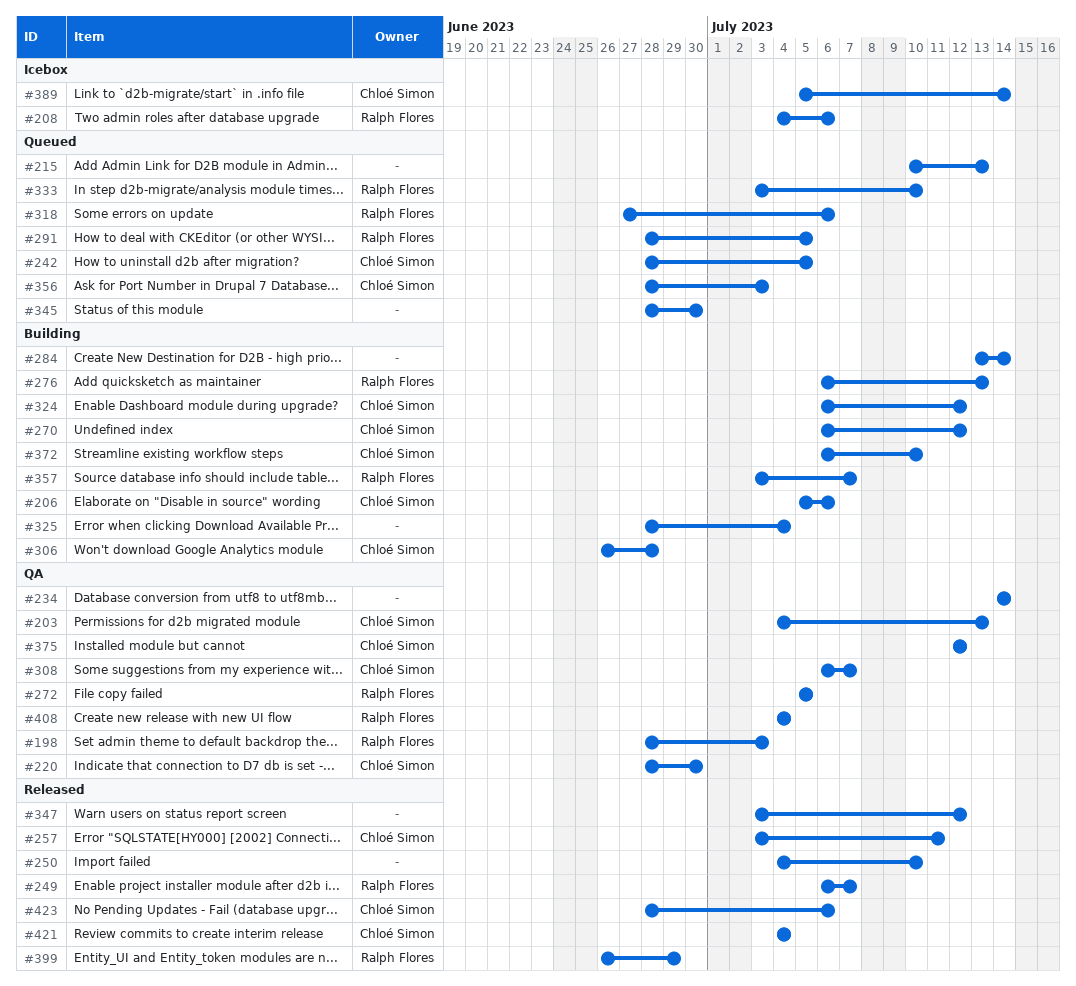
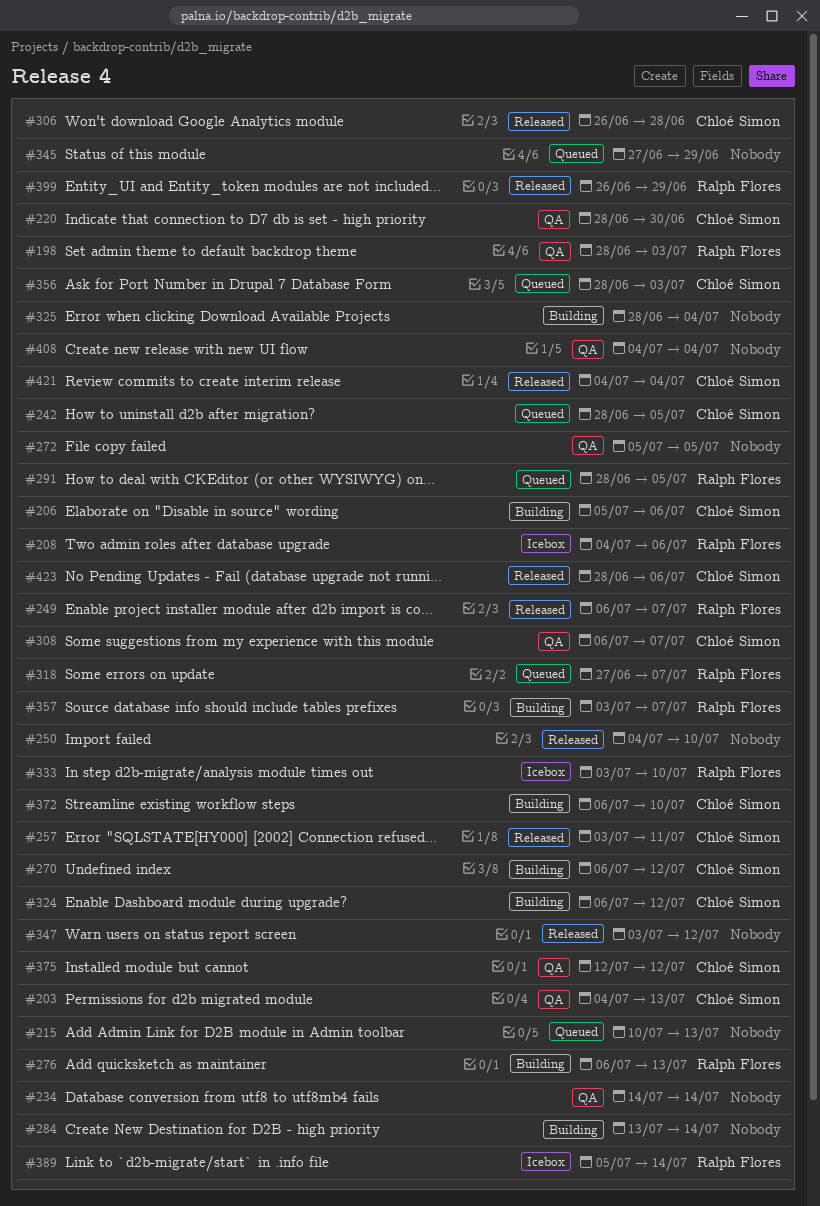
#272, owner: Ralph Flores -> none
#306, status: Building -> Released
#318, due: Jul 6 -> Jul 7
#333, status: Queued -> Icebox
#345, start: Jun 28 -> Jun 27
#345, due: Jun 30 -> Jun 29
#389, owner: Chloé Simon -> Ralph Flores
#408, owner: Ralph Flores -> none

